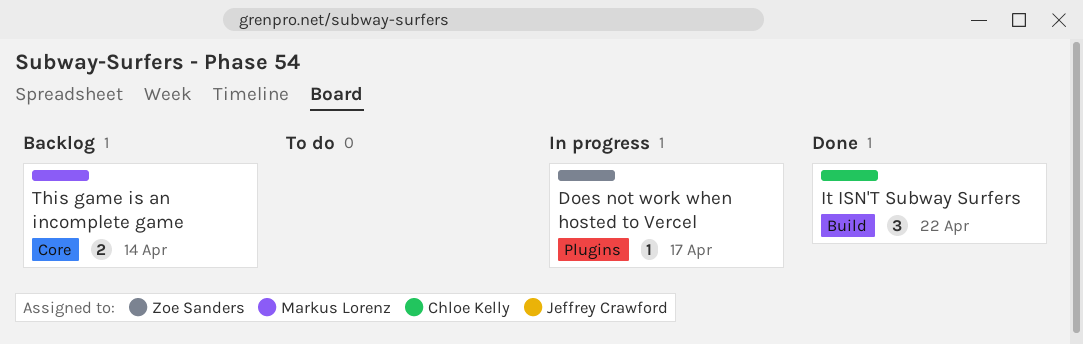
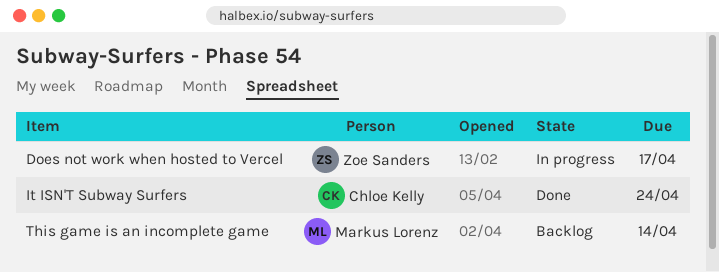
It ISN'T Subway Surfers, due: Apr 22 -> Apr 24

